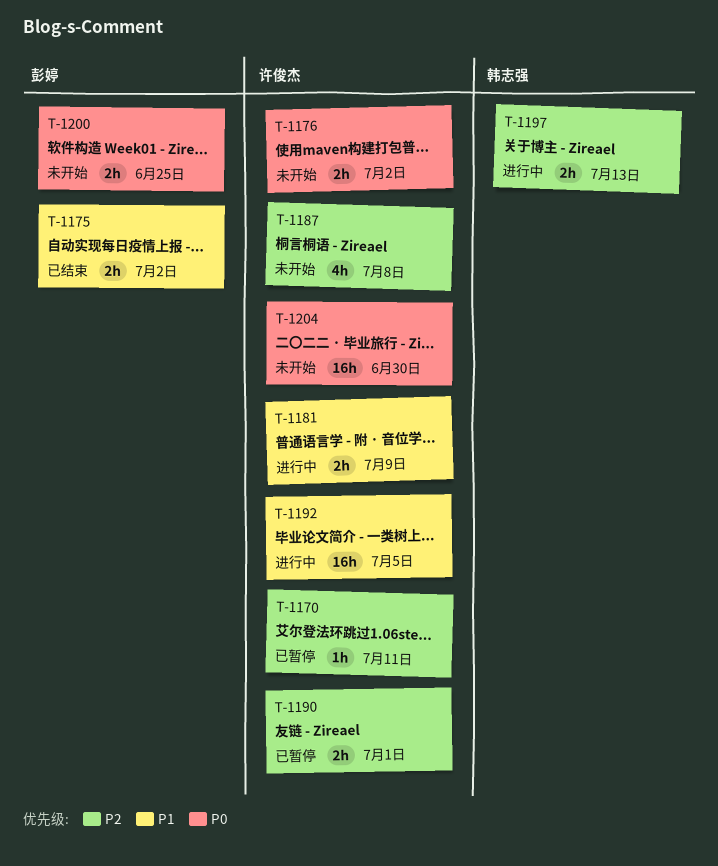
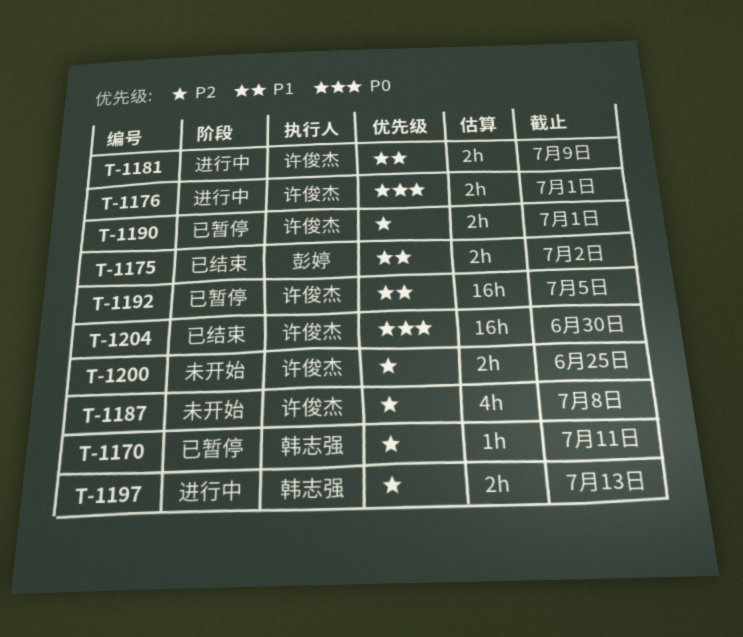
T-1170, owner: 许俊杰 -> 韩志强
T-1176, status: 未开始 -> 进行中
T-1176, due: Jul 2 -> Jul 1
T-1192, status: 进行中 -> 已暂停
T-1200, owner: 彭婷 -> 许俊杰
T-1200, priority: P0 -> P2
T-1204, status: 未开始 -> 已结束

